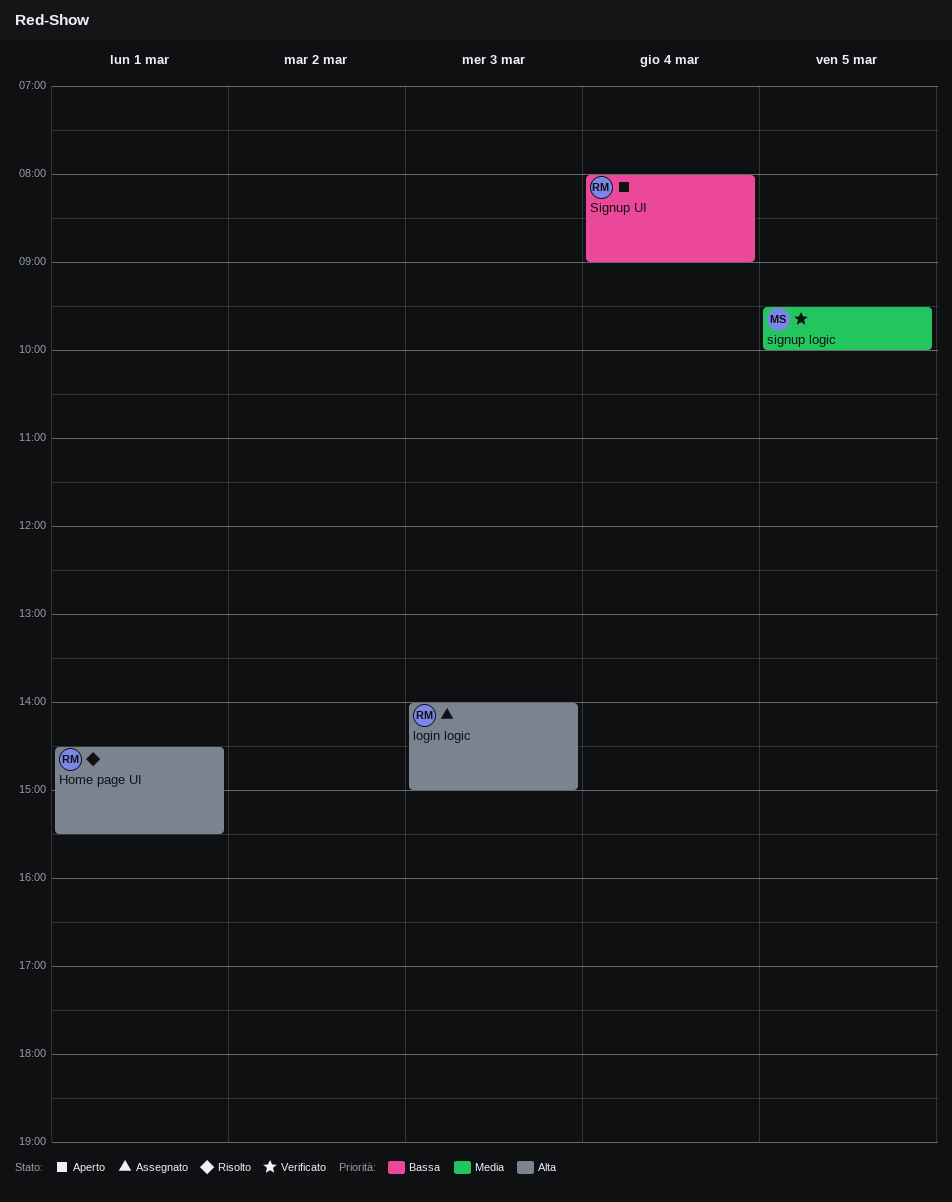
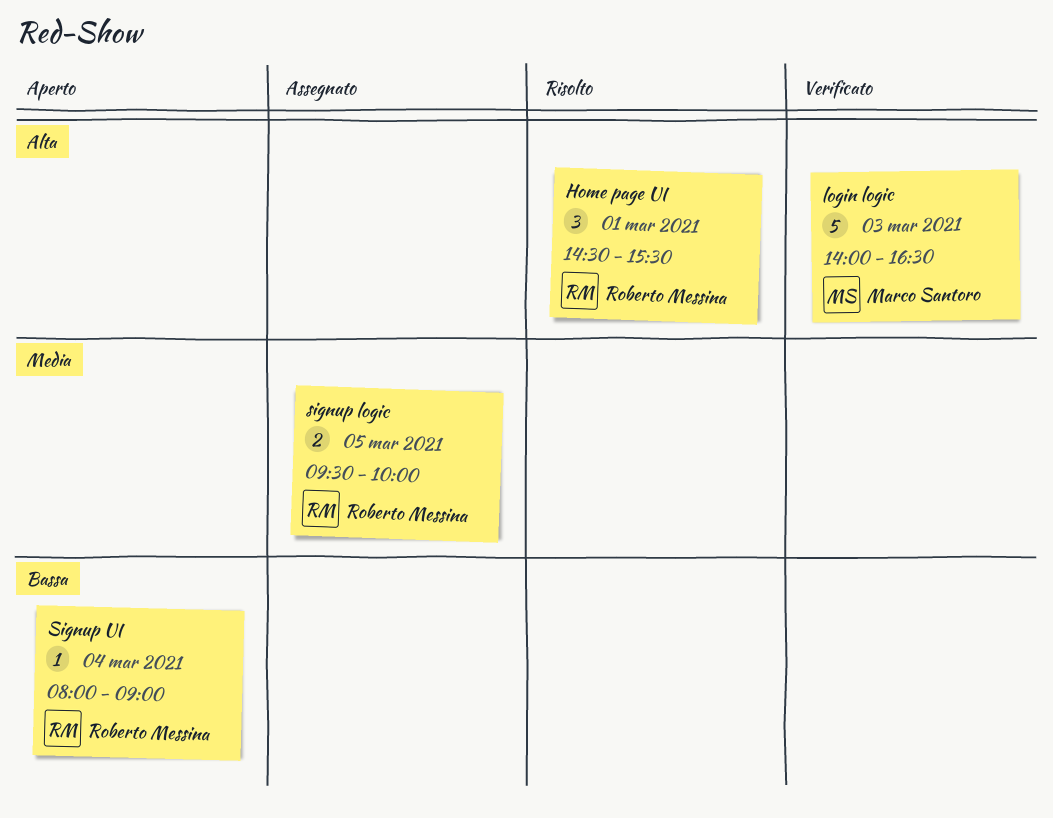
login logic, status: Assegnato -> Verificato
login logic, owner: Roberto Messina -> Marco Santoro
login logic, ends: 15:00 -> 16:30
signup logic, status: Verificato -> Assegnato
signup logic, owner: Marco Santoro -> Roberto Messina

